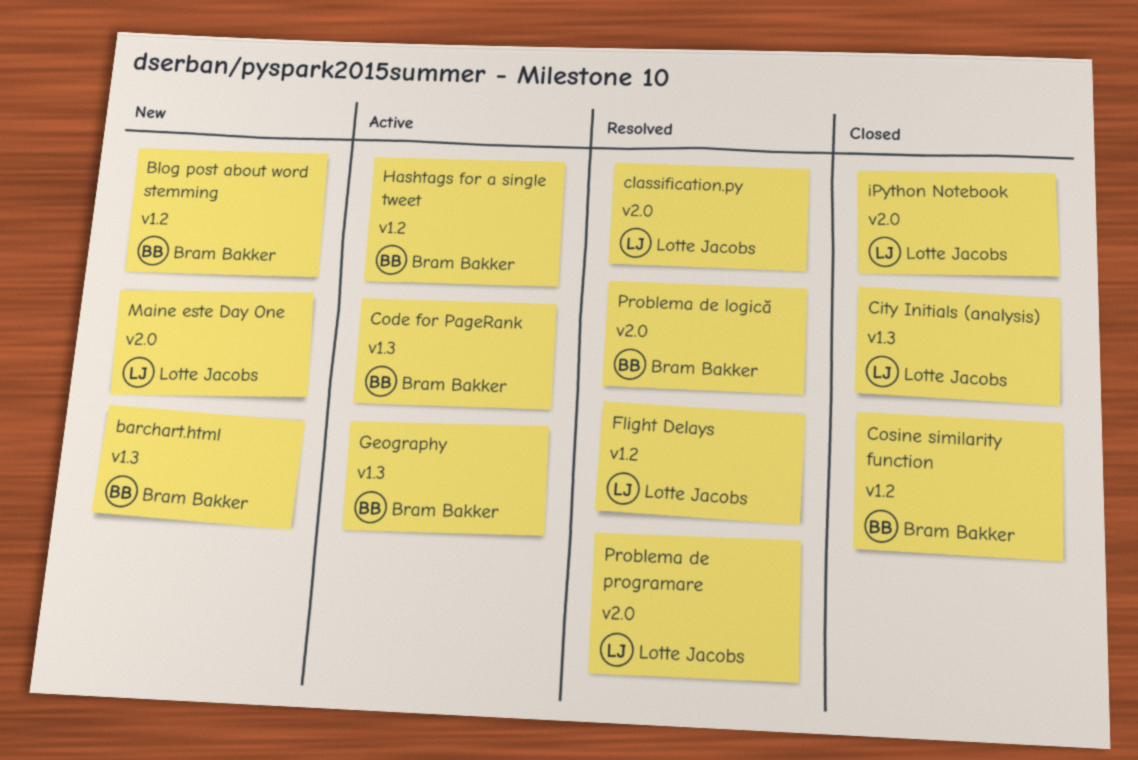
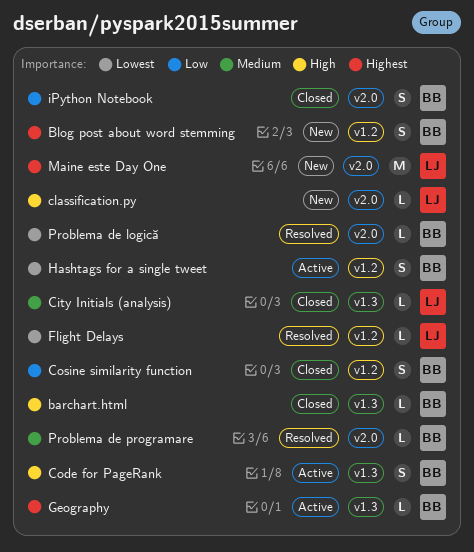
barchart.html, status: New -> Closed
classification.py, status: Resolved -> New
iPython Notebook, owner: Lotte Jacobs -> Bram Bakker
Problema de programare, owner: Lotte Jacobs -> Bram Bakker

